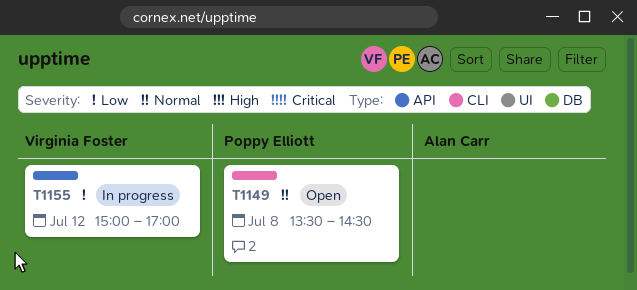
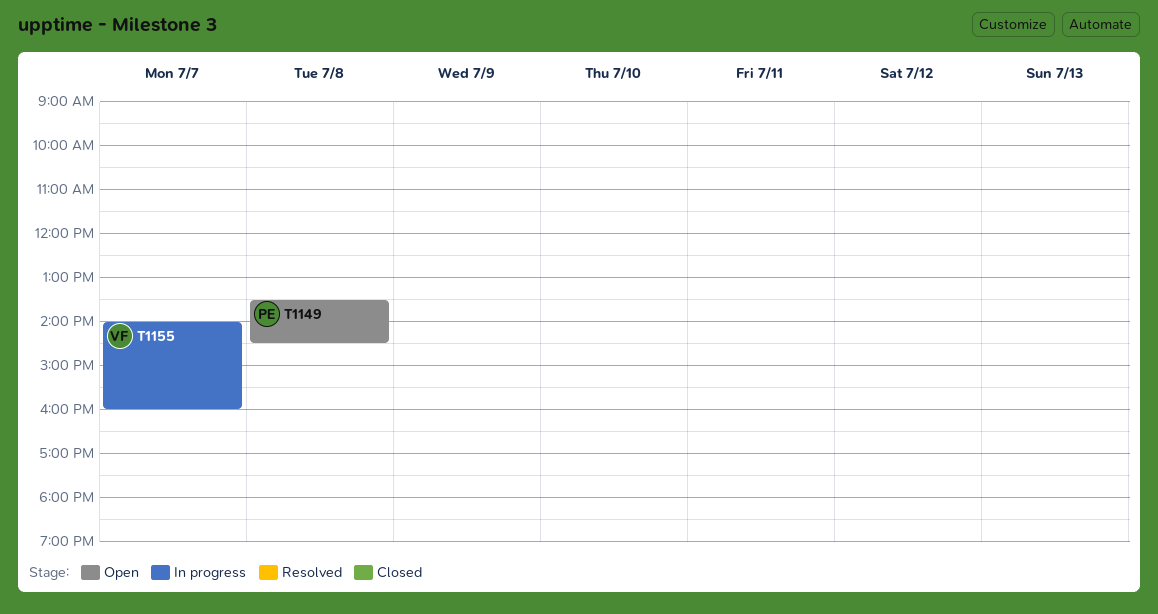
T1155, day: Jul 12 -> Jul 7
T1155, begins: 15:00 -> 14:00
T1155, ends: 17:00 -> 16:00

